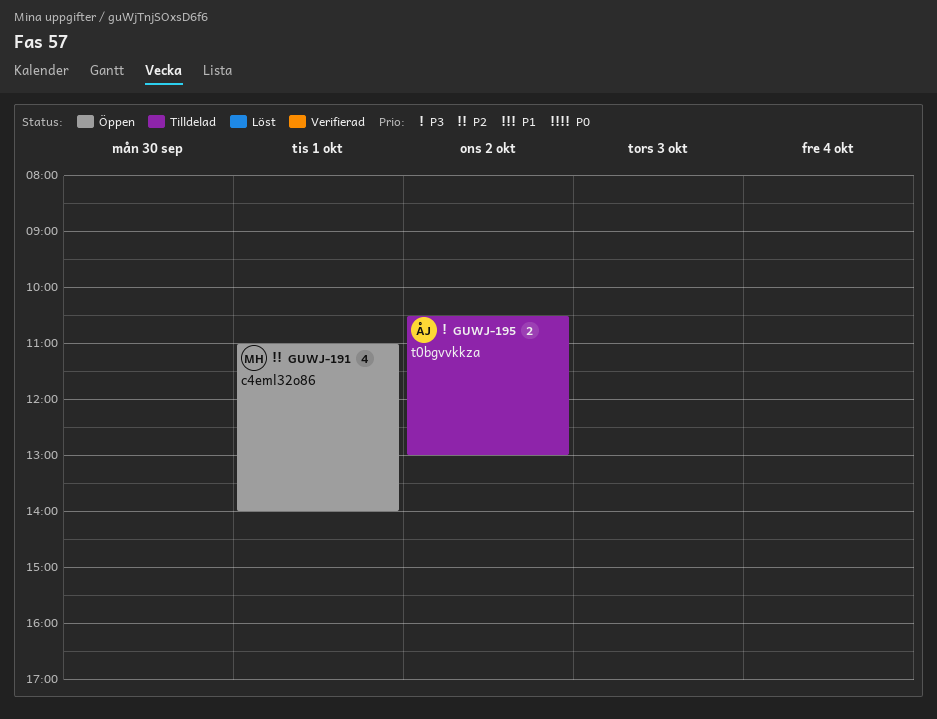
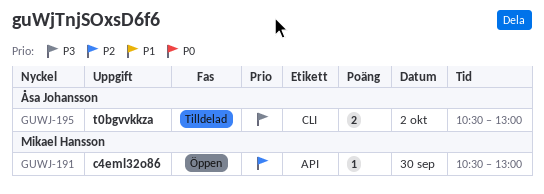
GUWJ-191, estimate: 4 -> 1
GUWJ-191, day: Oct 1 -> Sep 30
GUWJ-191, begins: 11:00 -> 10:30
GUWJ-191, ends: 14:00 -> 13:00

